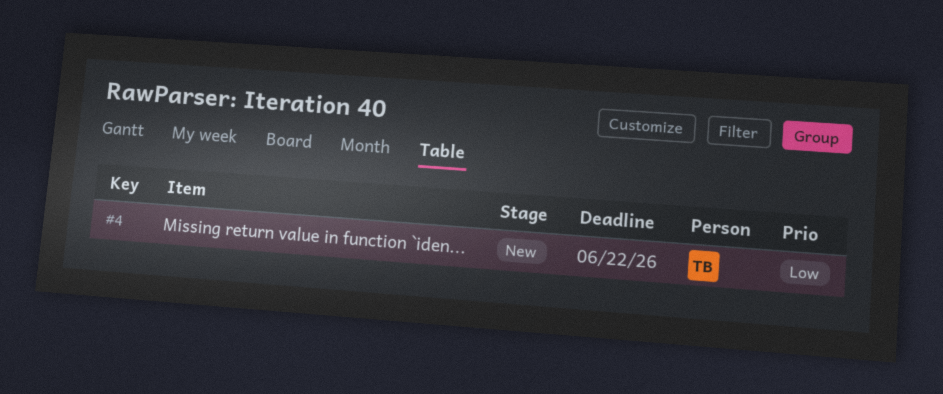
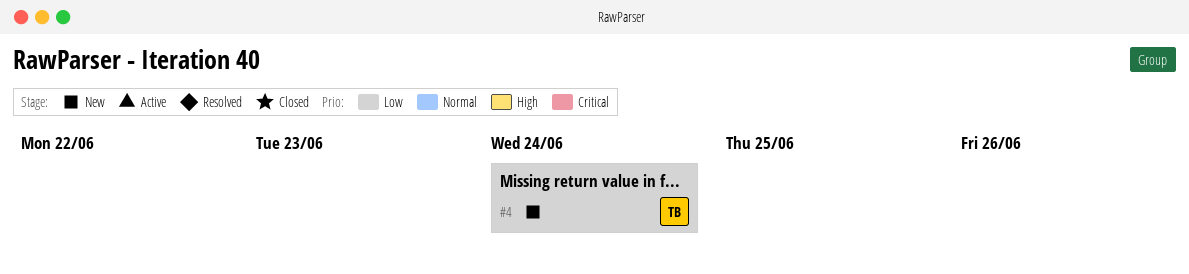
#4, due: Jun 22 -> Jun 24

